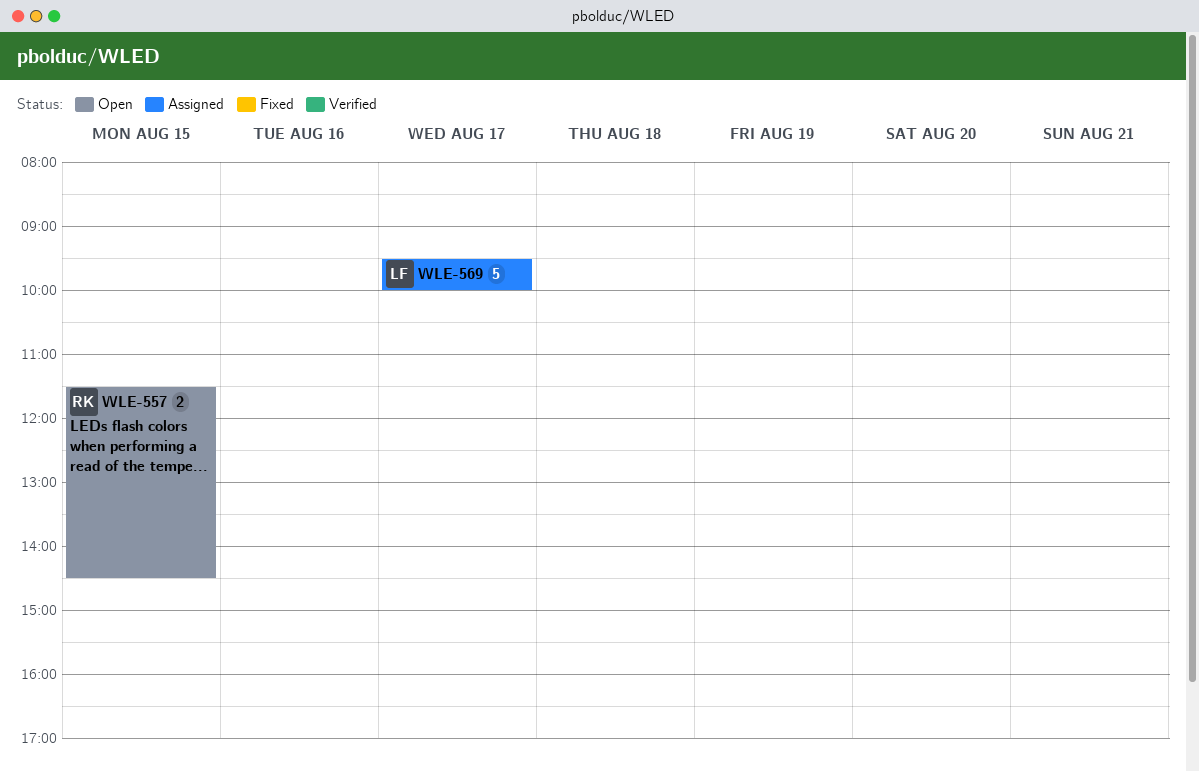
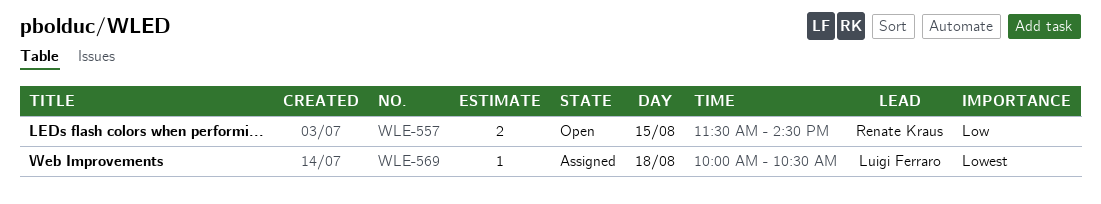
WLE-569, estimate: 5 -> 1
WLE-569, day: Aug 17 -> Aug 18
WLE-569, begins: 09:30 -> 10:00
WLE-569, ends: 10:00 -> 10:30

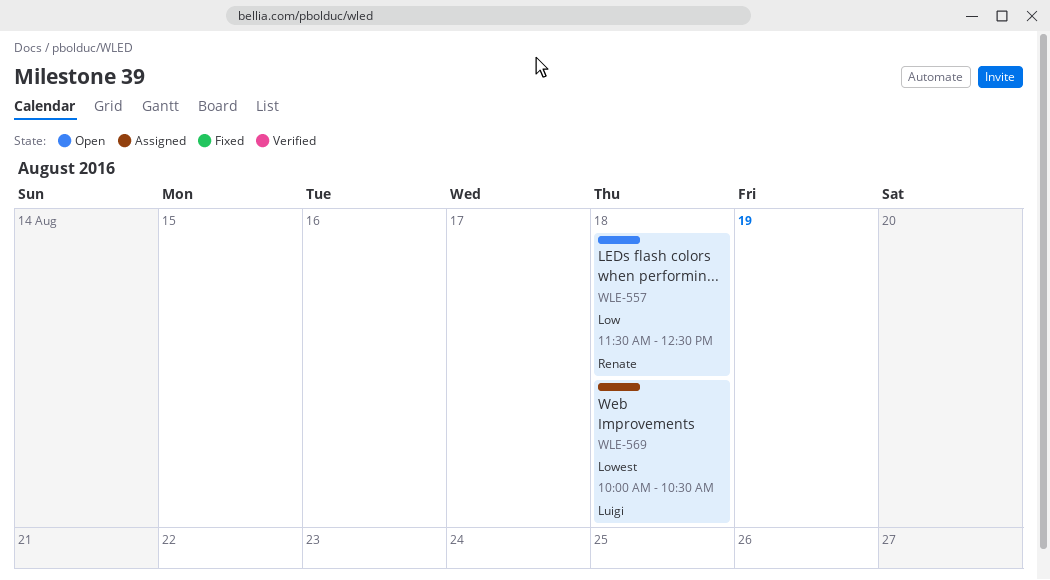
WLE-557, day: Aug 15 -> Aug 18
WLE-557, ends: 14:30 -> 12:30

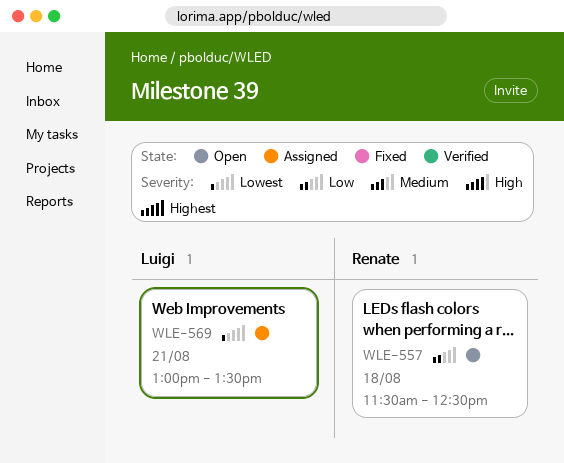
WLE-569, day: Aug 18 -> Aug 21
WLE-569, begins: 10:00 -> 13:00
WLE-569, ends: 10:30 -> 13:30

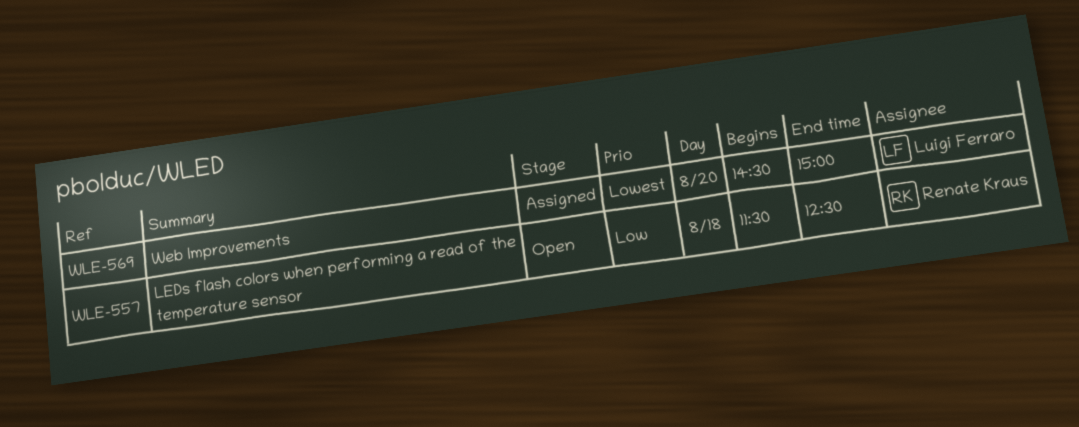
WLE-569, day: Aug 21 -> Aug 20
WLE-569, begins: 13:00 -> 14:30
WLE-569, ends: 13:30 -> 15:00

